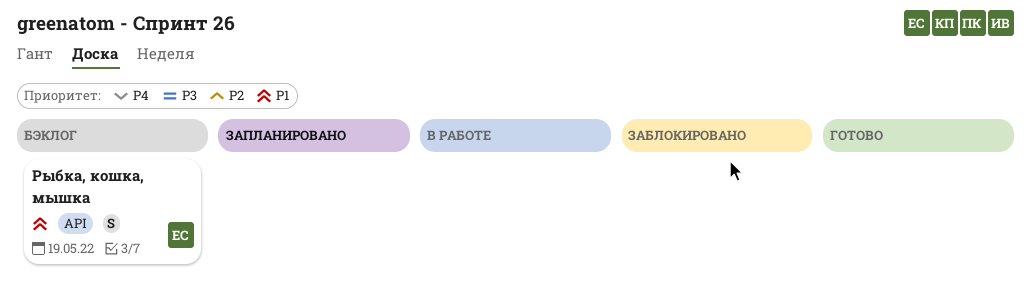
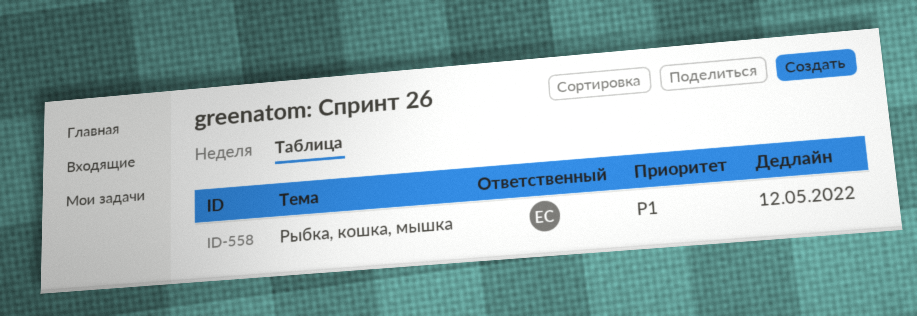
Рыбка, кошка, мышка, due: May 19 -> May 12

